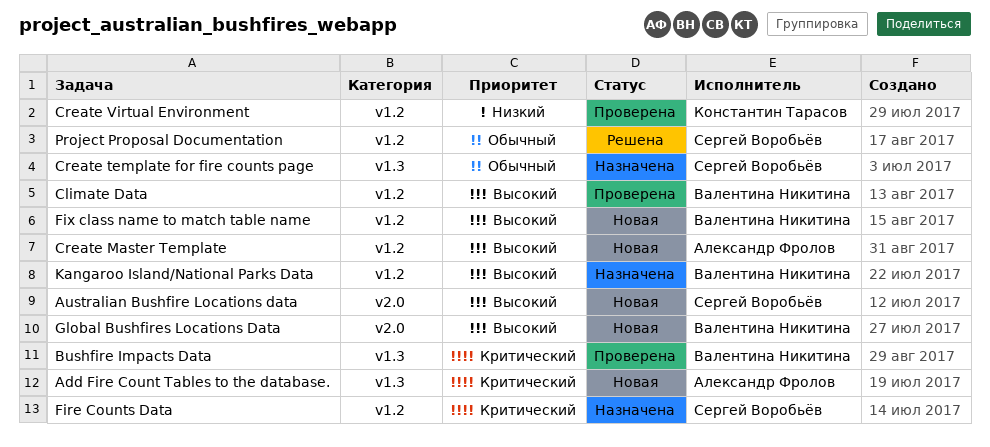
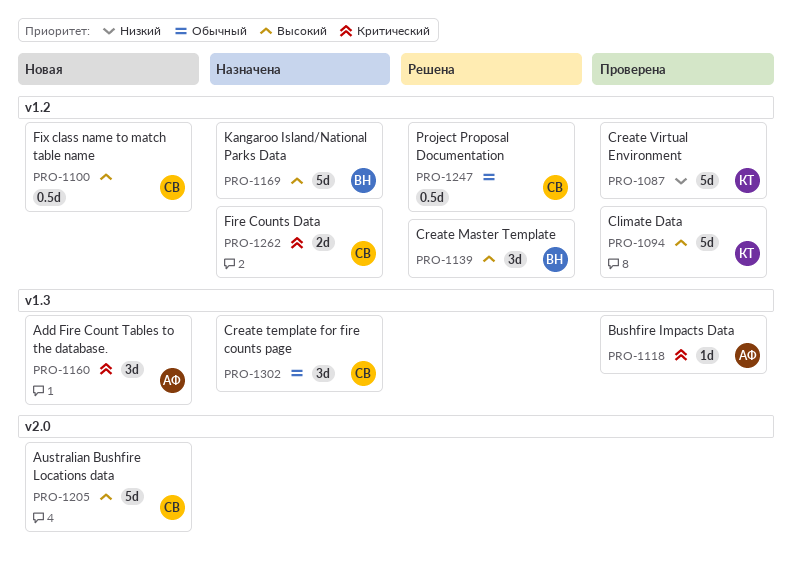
Bushfire Impacts Data, owner: Валентина Никитина -> Александр Фролов
Climate Data, owner: Валентина Никитина -> Константин Тарасов
Create Master Template, status: Новая -> Решена
Create Master Template, owner: Александр Фролов -> Валентина Никитина
Fix class name to match table name, owner: Валентина Никитина -> Сергей Воробьёв
Global Bushfires Locations Data: present -> none

